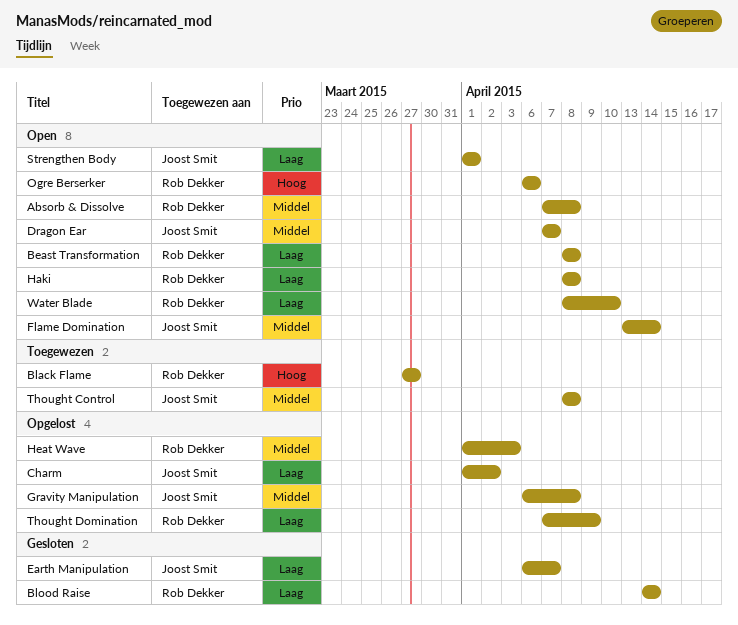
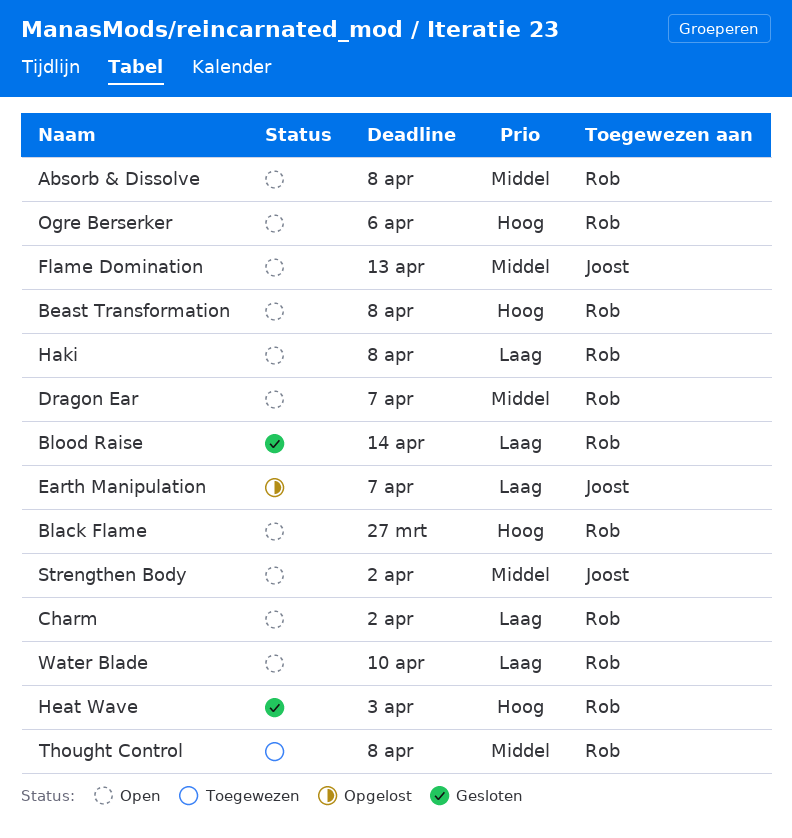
Beast Transformation, priority: Laag -> Hoog
Black Flame, status: Toegewezen -> Open
Charm, status: Opgelost -> Open
Charm, owner: Joost Smit -> Rob Dekker
Dragon Ear, owner: Joost Smit -> Rob Dekker
Earth Manipulation, status: Gesloten -> Opgelost
Flame Domination, due: Apr 14 -> Apr 13
Gravity Manipulation: present -> none
Heat Wave, status: Opgelost -> Gesloten
Heat Wave, priority: Middel -> Hoog
Strengthen Body, priority: Laag -> Middel
Strengthen Body, due: Apr 1 -> Apr 2
Thought Control, owner: Joost Smit -> Rob Dekker
Thought Domination: present -> none

